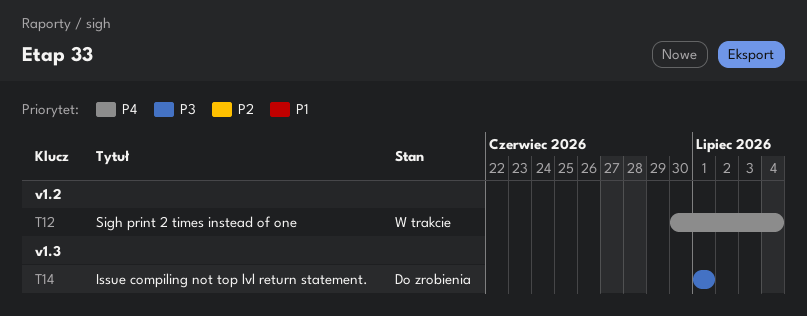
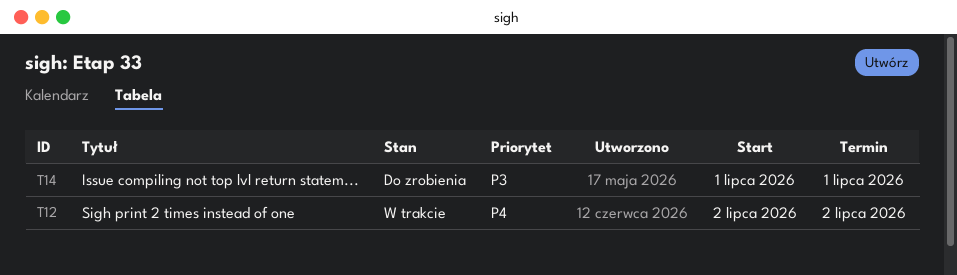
T12, start: Jun 30 -> Jul 2
T12, due: Jul 4 -> Jul 2

